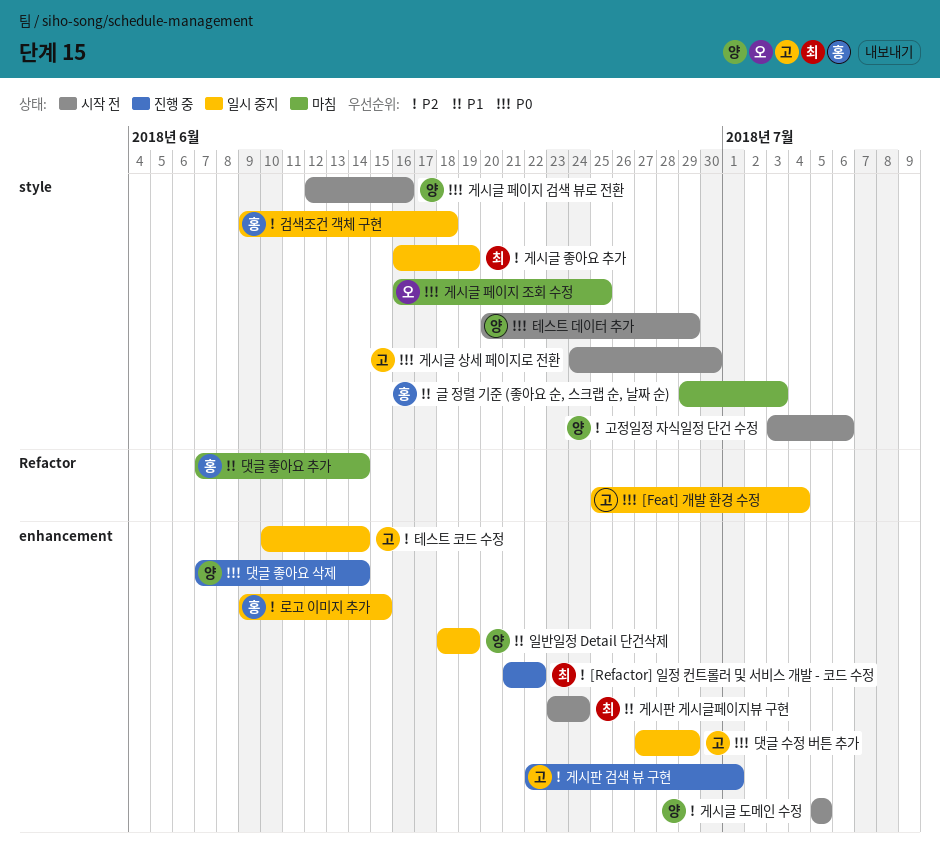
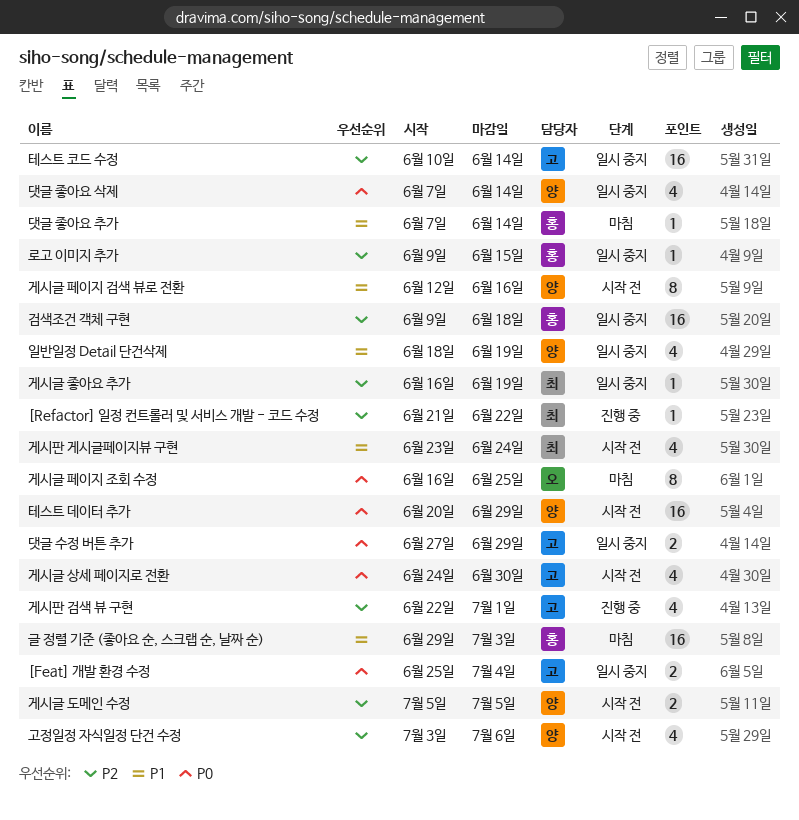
게시글 페이지 검색 뷰로 전환, priority: P0 -> P1
댓글 좋아요 삭제, status: 진행 중 -> 일시 중지

